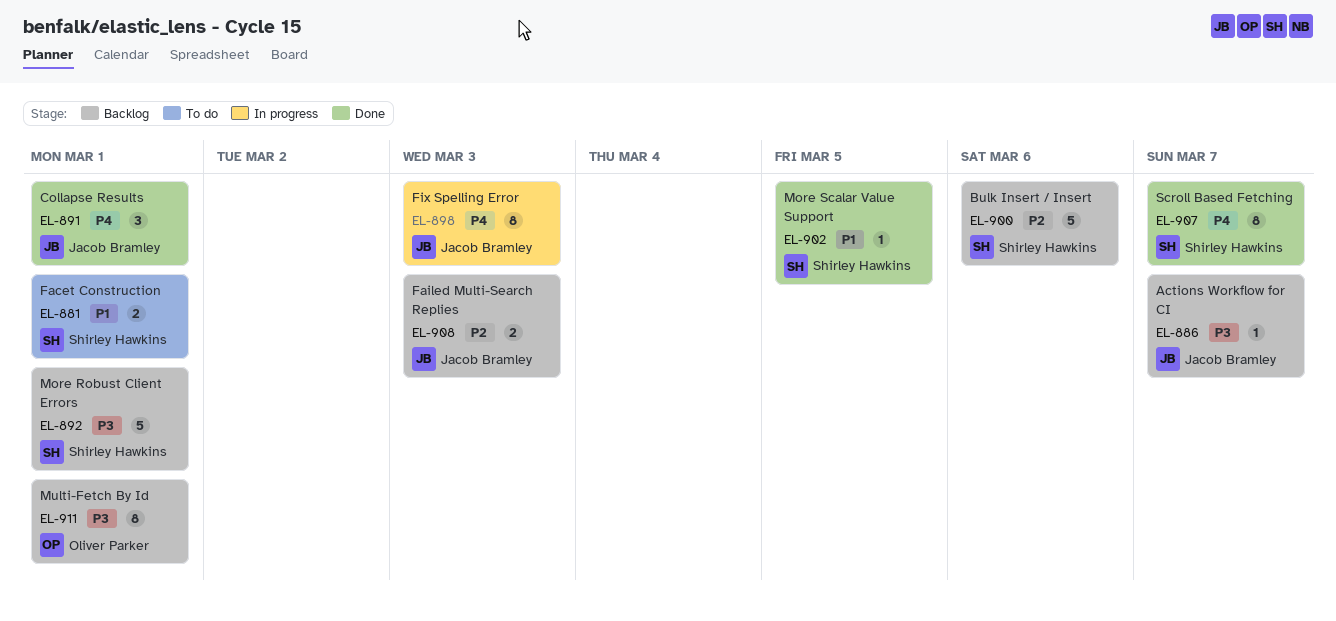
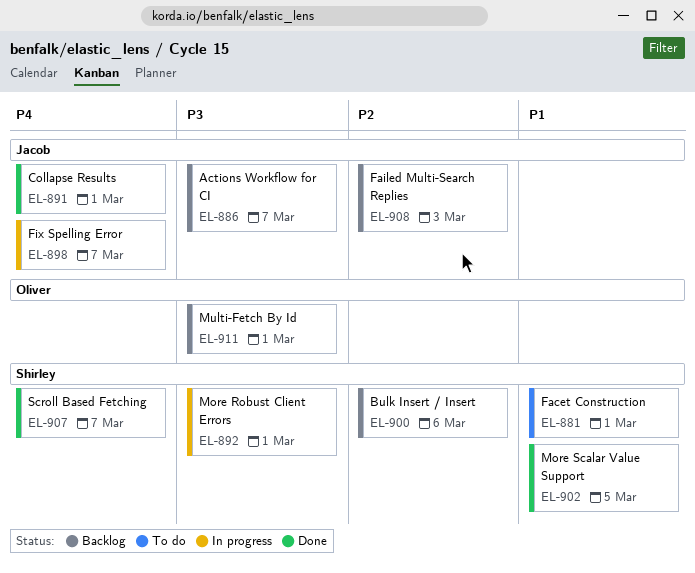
EL-892, status: Backlog -> In progress
EL-898, due: Mar 3 -> Mar 7

